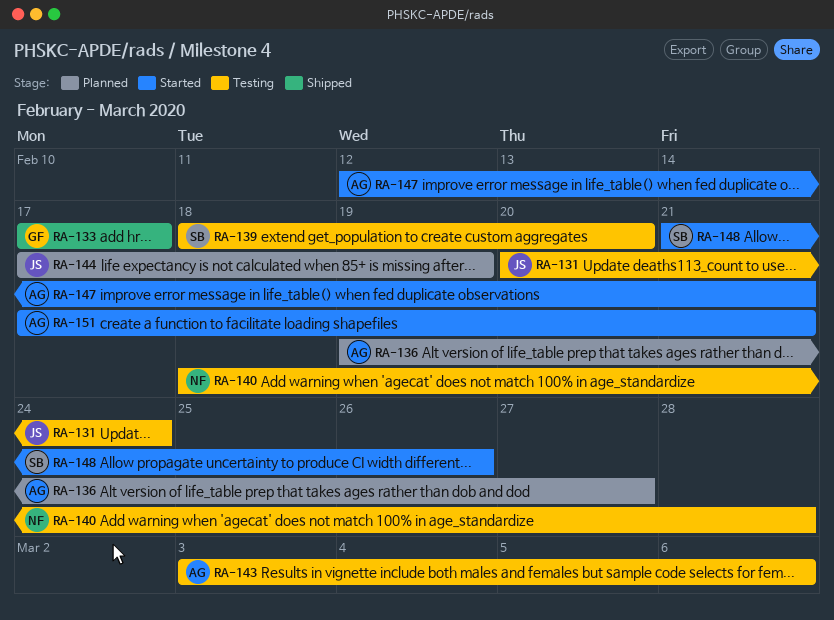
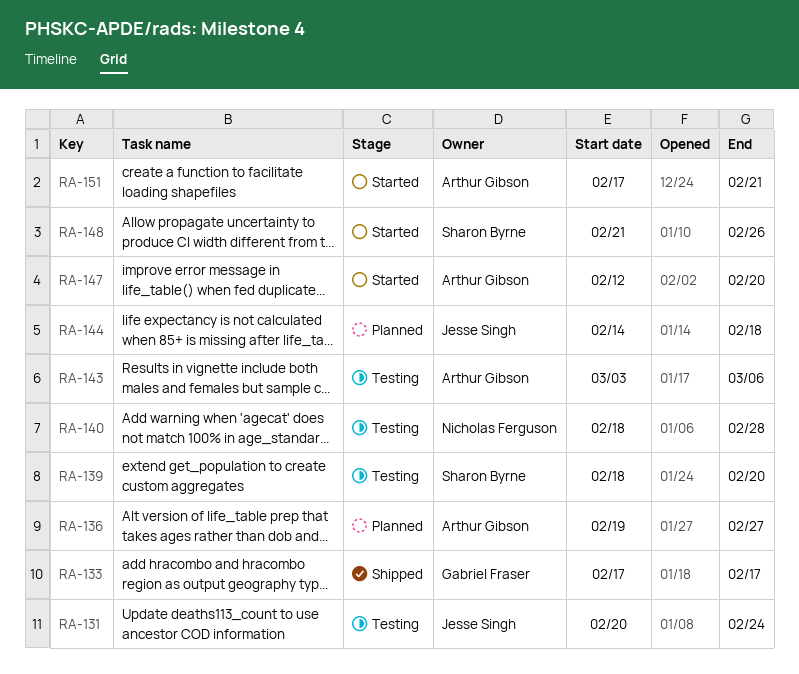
RA-144, start: Feb 17 -> Feb 14
RA-144, due: Feb 19 -> Feb 18
RA-147, due: Feb 21 -> Feb 20

